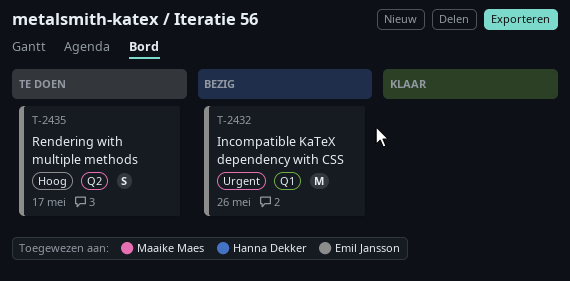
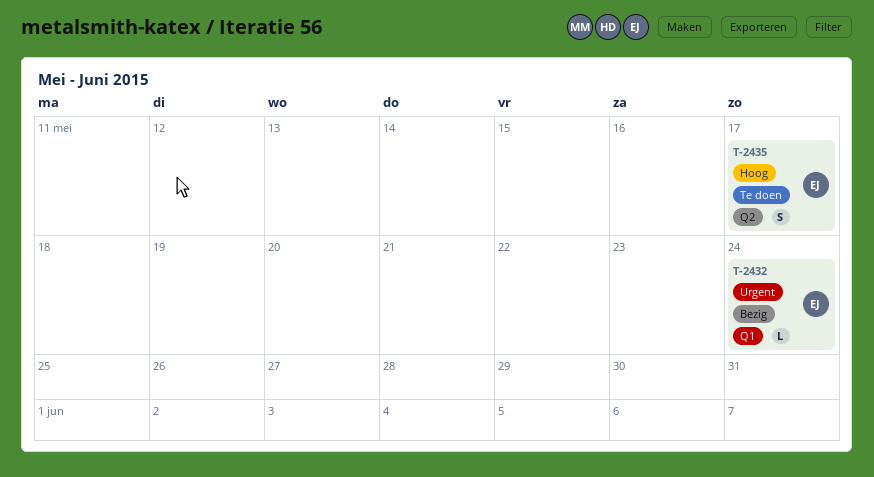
T-2432, estimate: M -> L
T-2432, due: May 26 -> May 24

